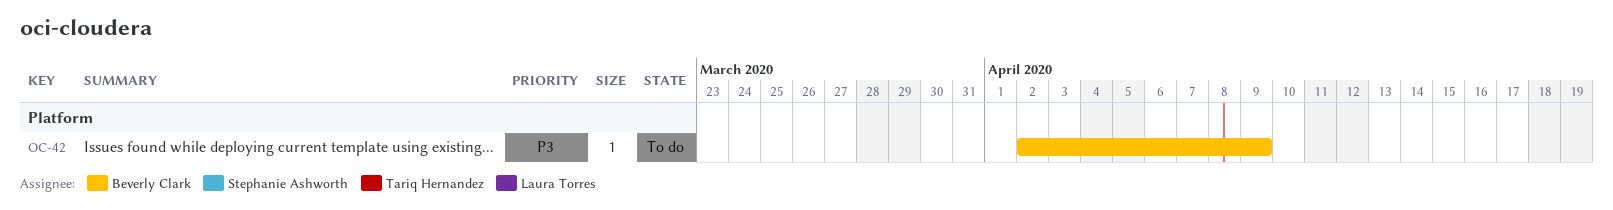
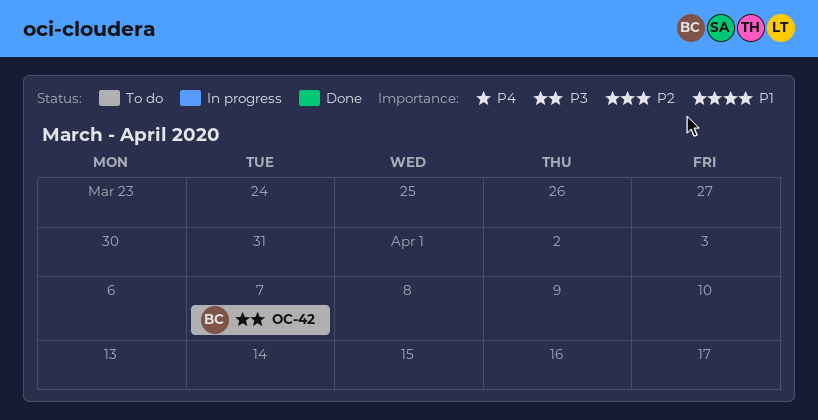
OC-42, start: Apr 2 -> Apr 7
OC-42, due: Apr 9 -> Apr 7

